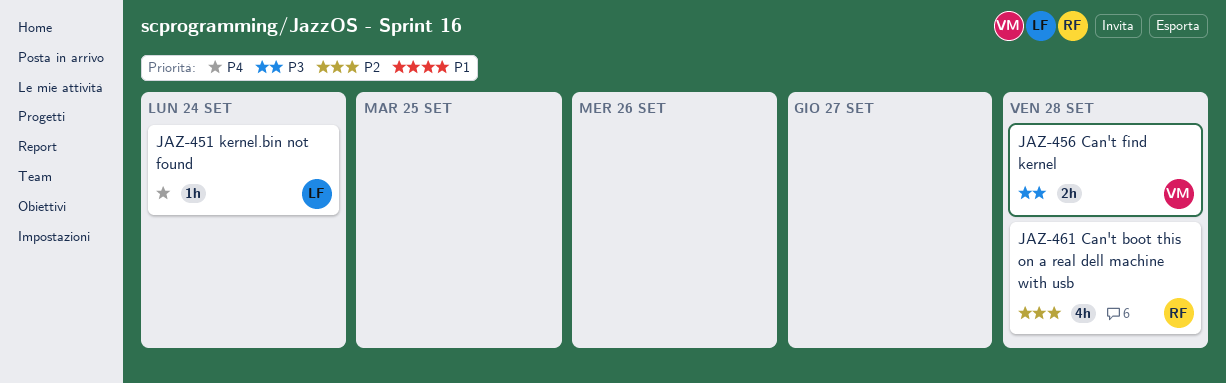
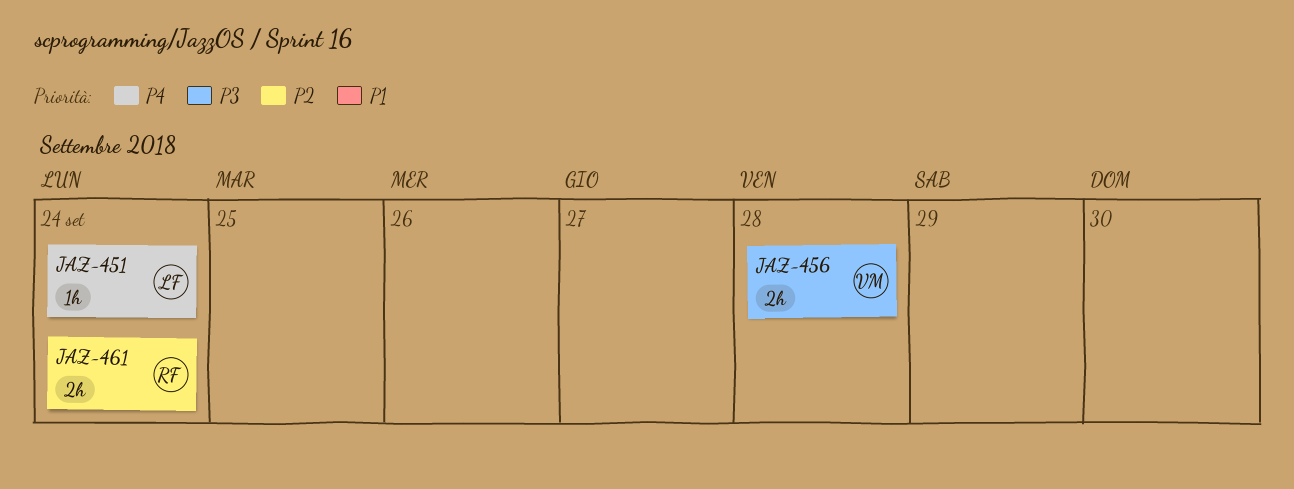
JAZ-461, estimate: 4h -> 2h
JAZ-461, due: Sep 28 -> Sep 24

